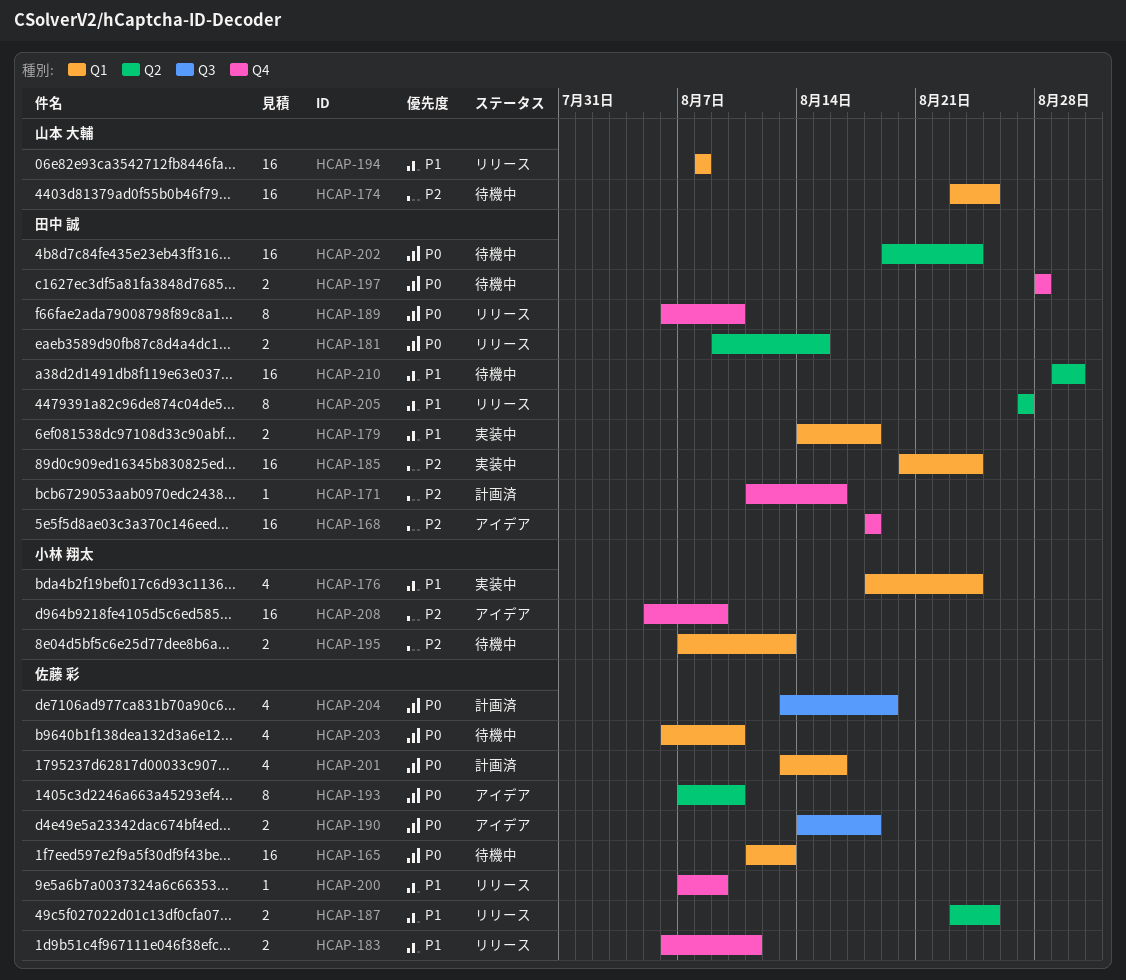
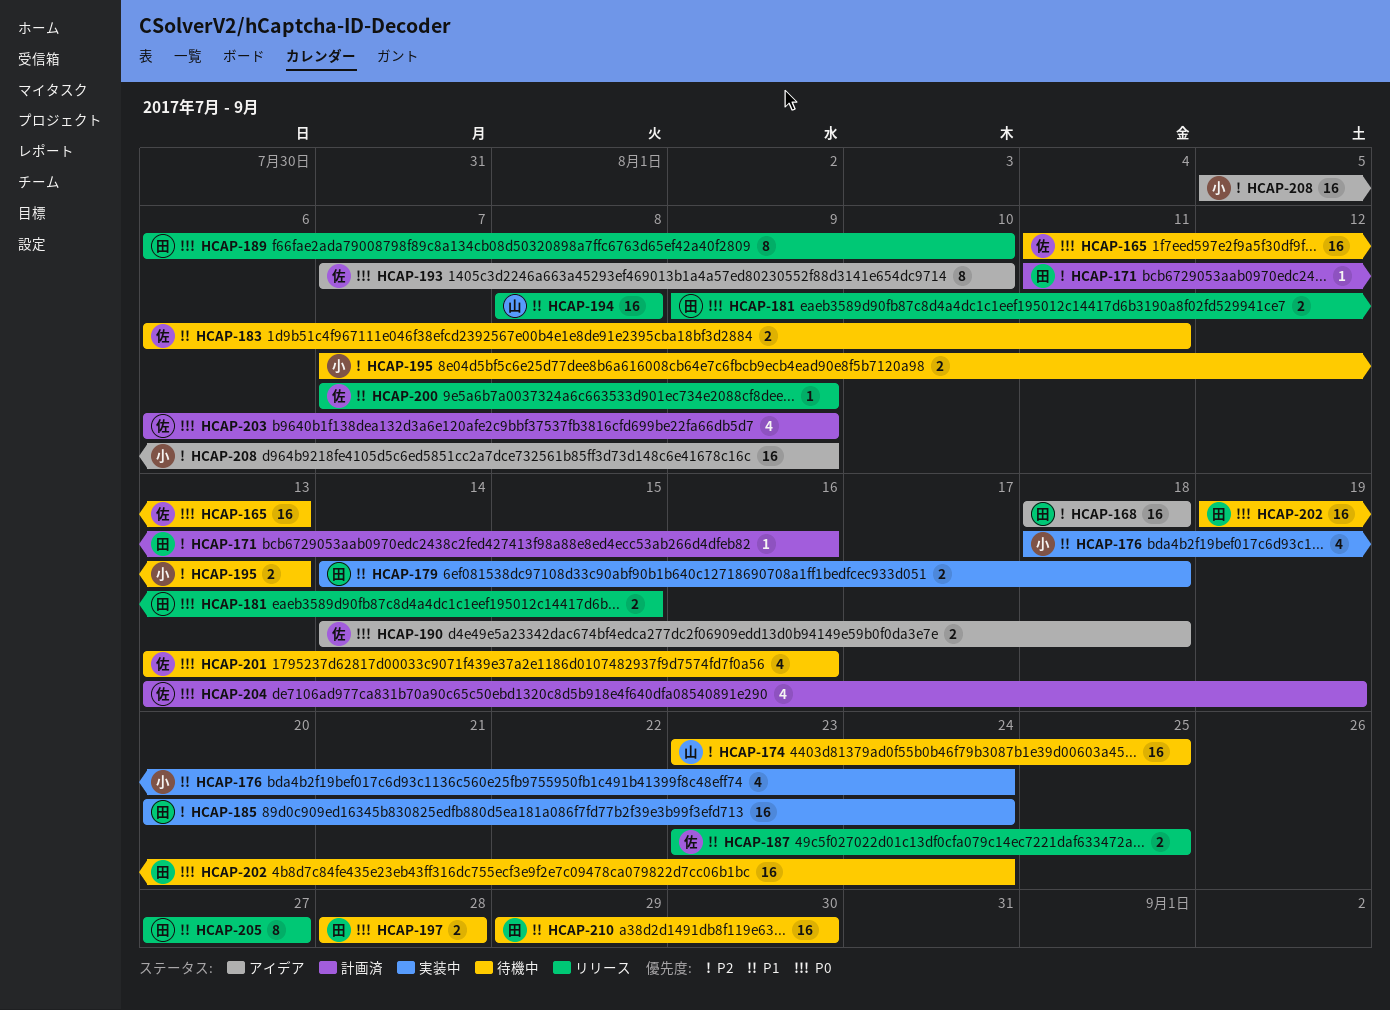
HCAP-183, status: リリース -> 待機中
HCAP-201, status: 計画済 -> 待機中
HCAP-203, status: 待機中 -> 計画済
HCAP-203, due: Aug 10 -> Aug 9

